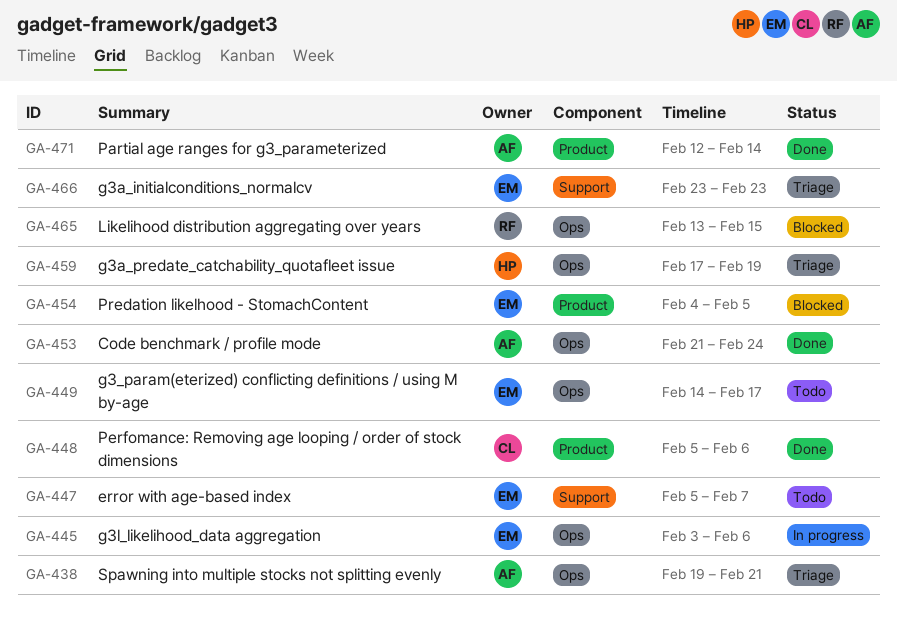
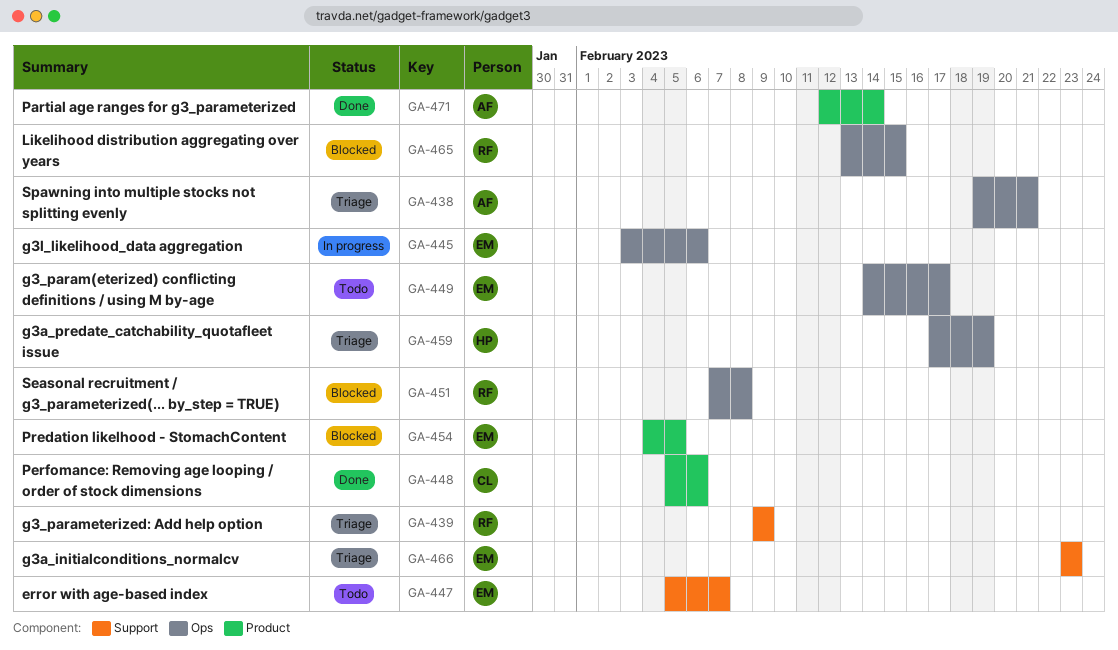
GA-439: none -> present
GA-451: none -> present
GA-453: present -> none

